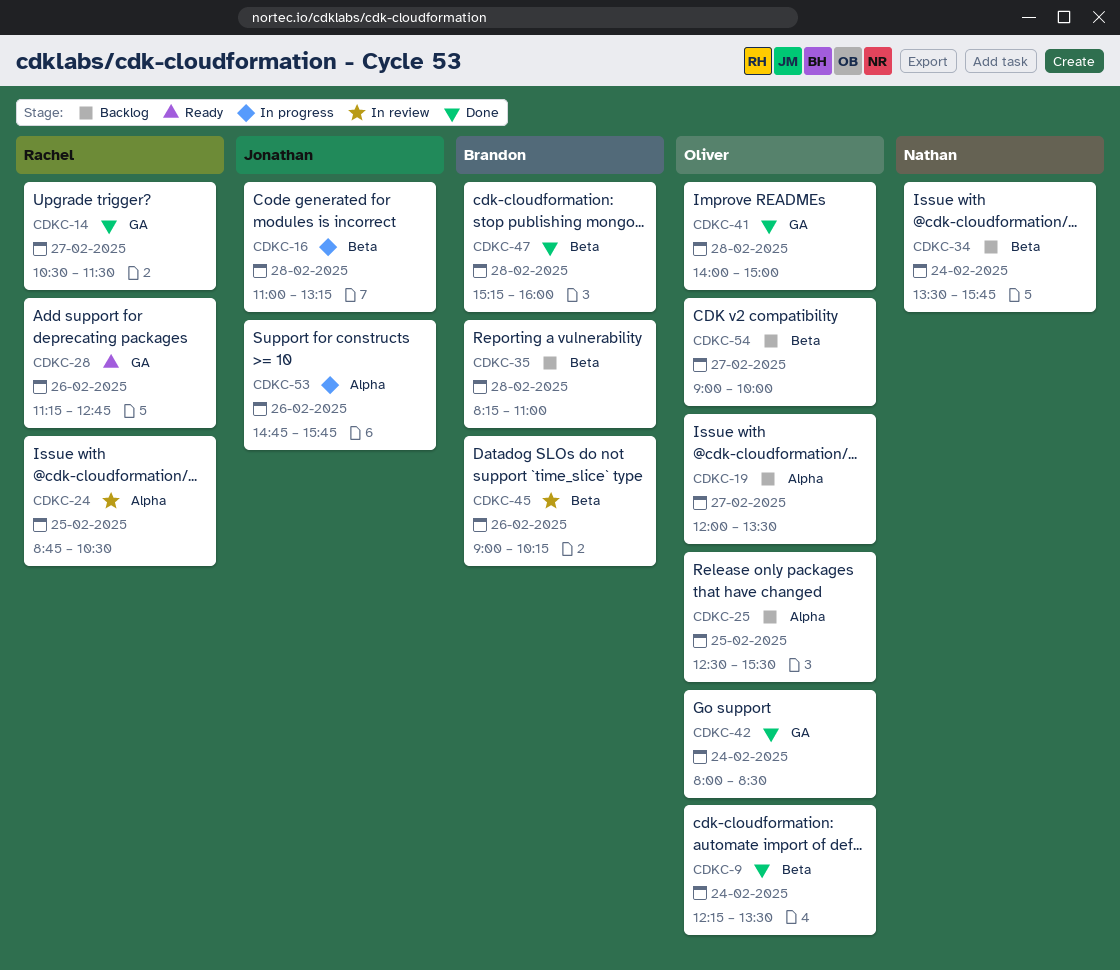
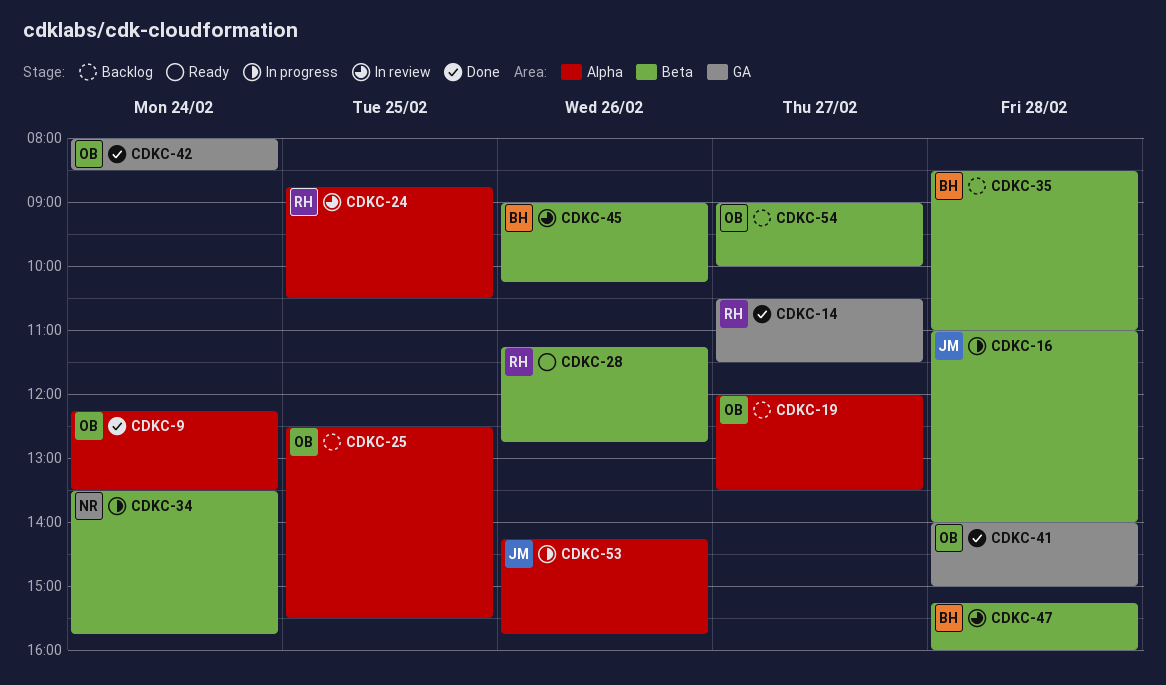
CDKC-9, label: Beta -> Alpha
CDKC-16, ends: 13:15 -> 14:00
CDKC-28, label: GA -> Beta
CDKC-34, status: Backlog -> In progress
CDKC-35, begins: 08:15 -> 08:30
CDKC-47, status: Done -> In review
CDKC-53, begins: 14:45 -> 14:15

